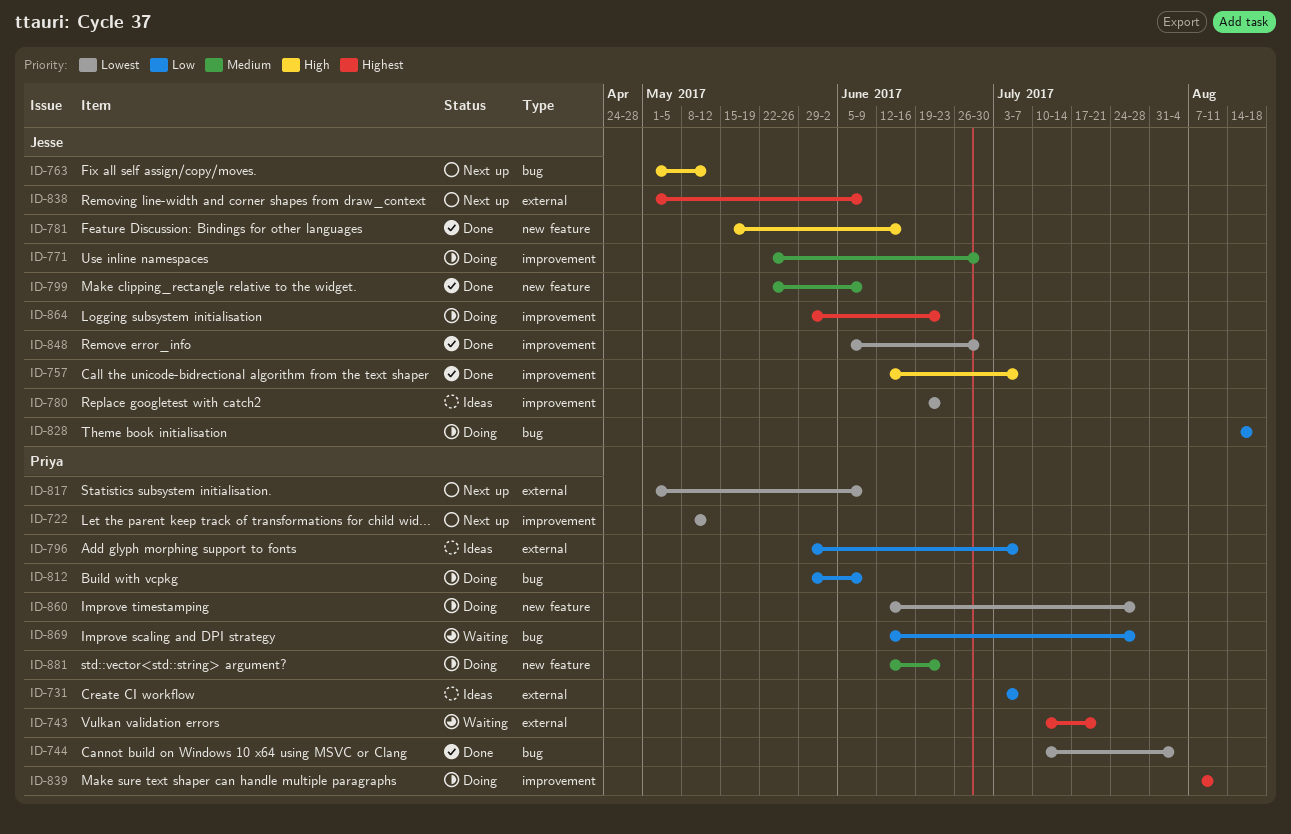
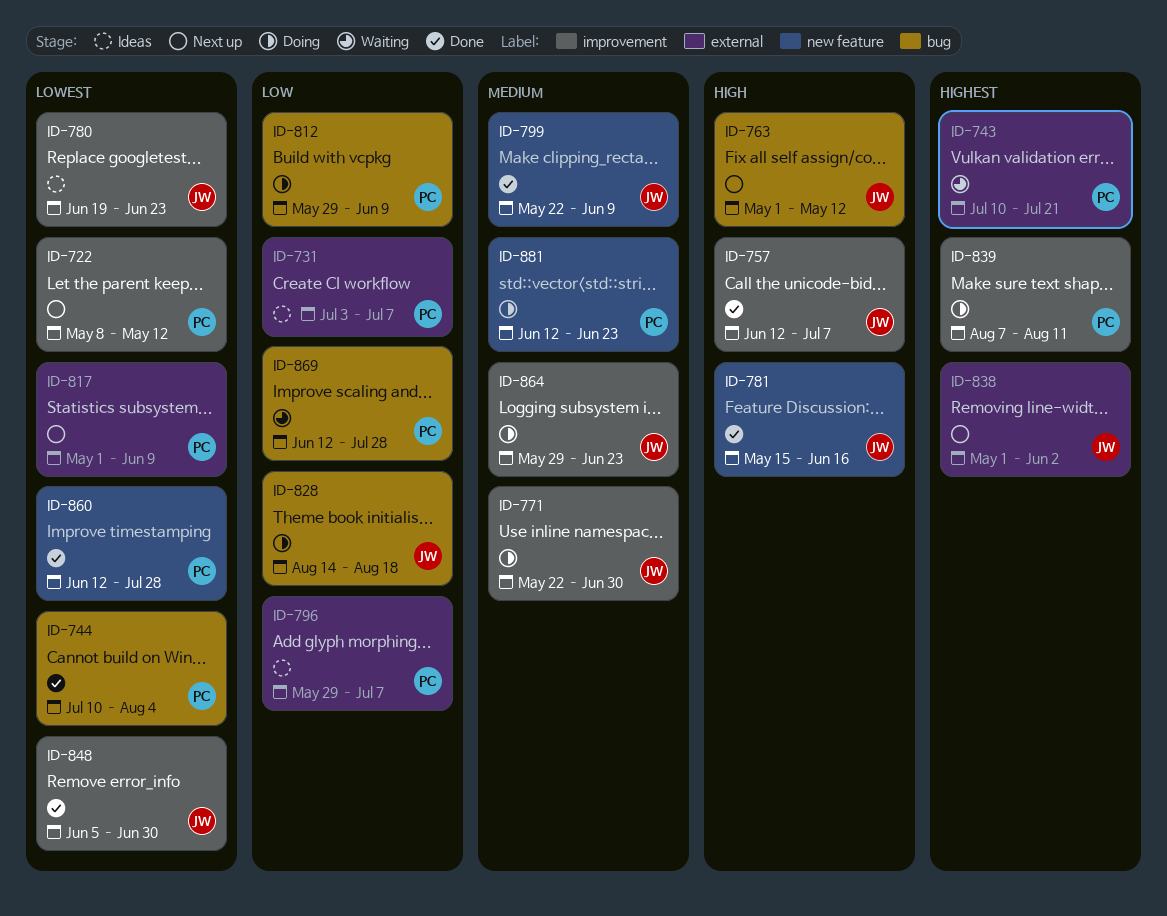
ID-838, due: Jun 9 -> Jun 2
ID-860, status: Doing -> Done
ID-864, priority: Highest -> Medium

